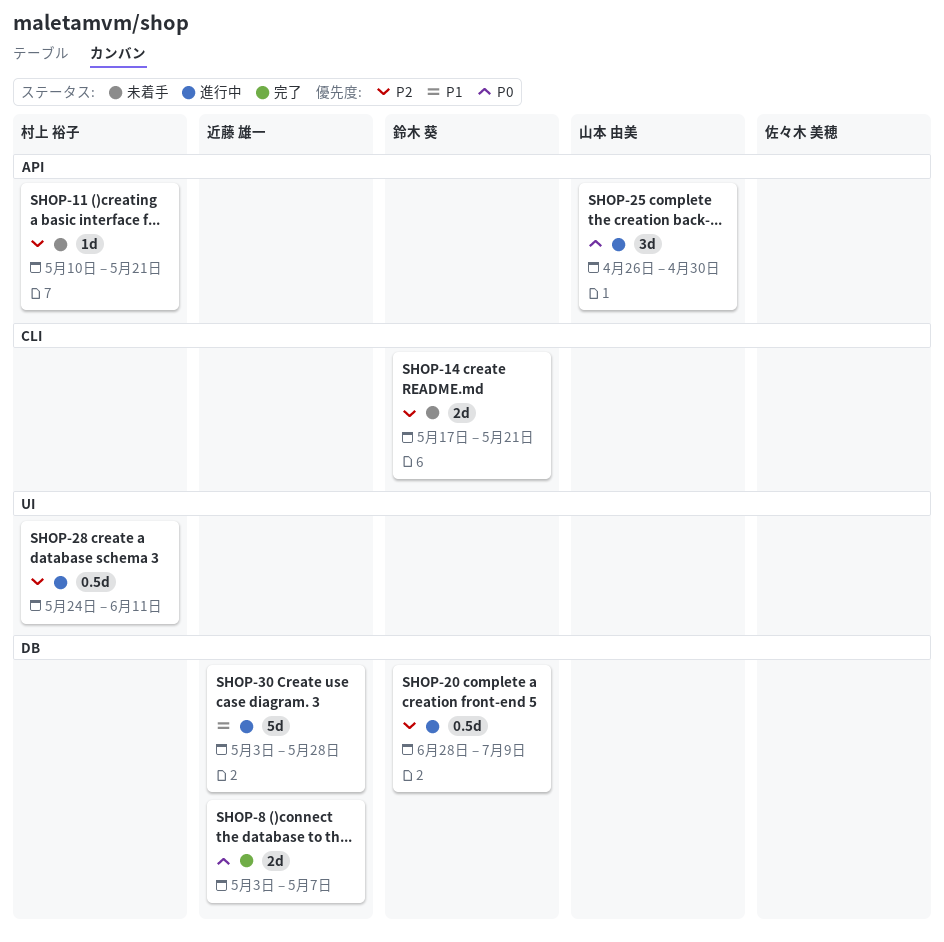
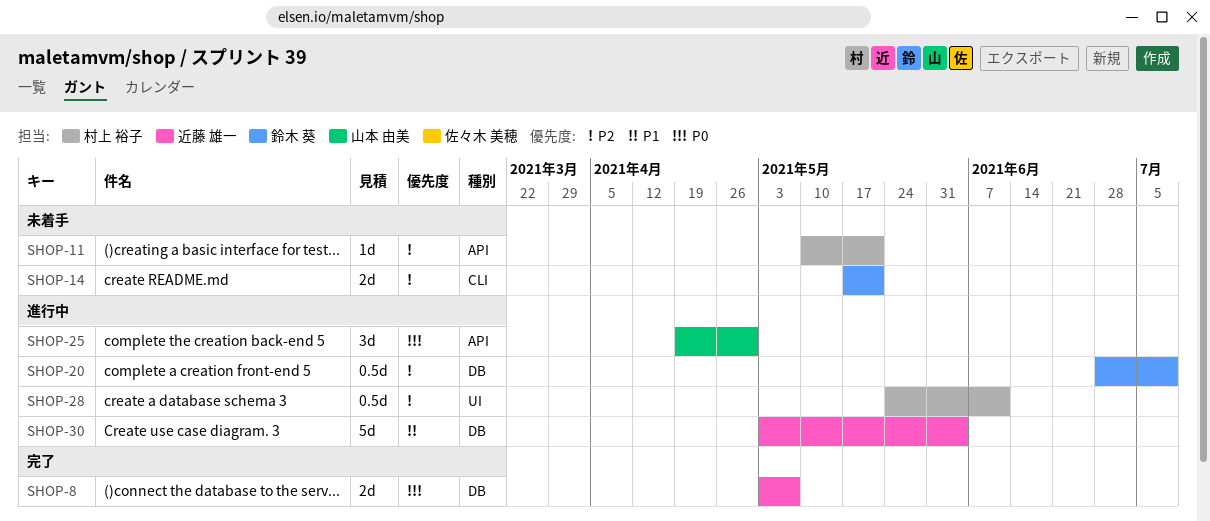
SHOP-25, start: Apr 26 -> Apr 19
SHOP-30, due: May 28 -> Jun 4

